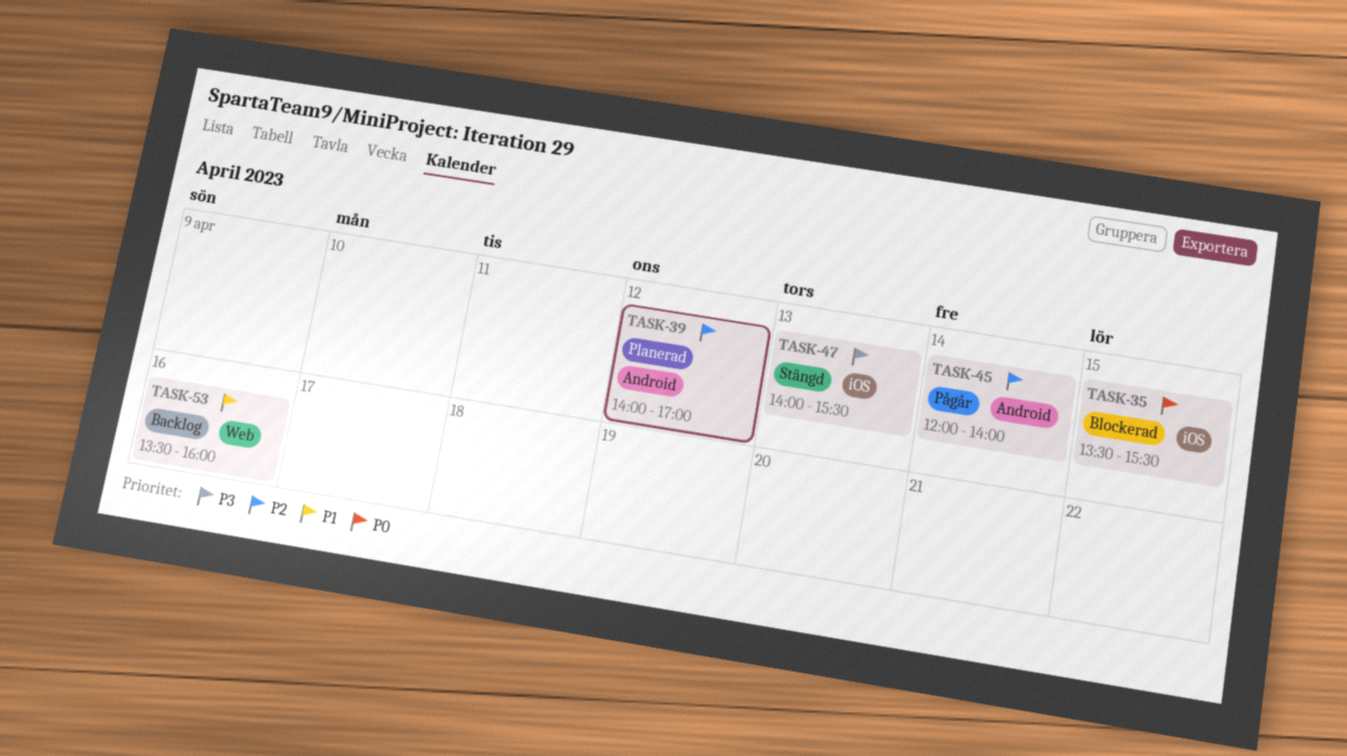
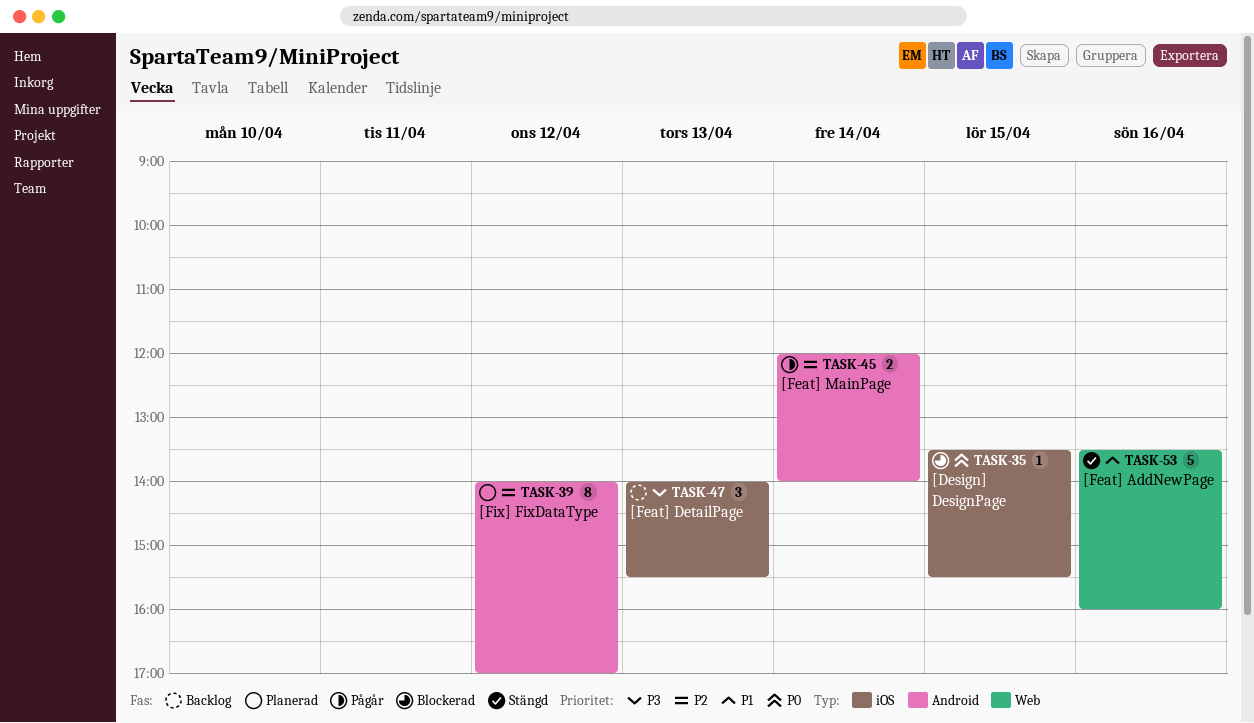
TASK-47, status: Stängd -> Backlog
TASK-53, status: Backlog -> Stängd

